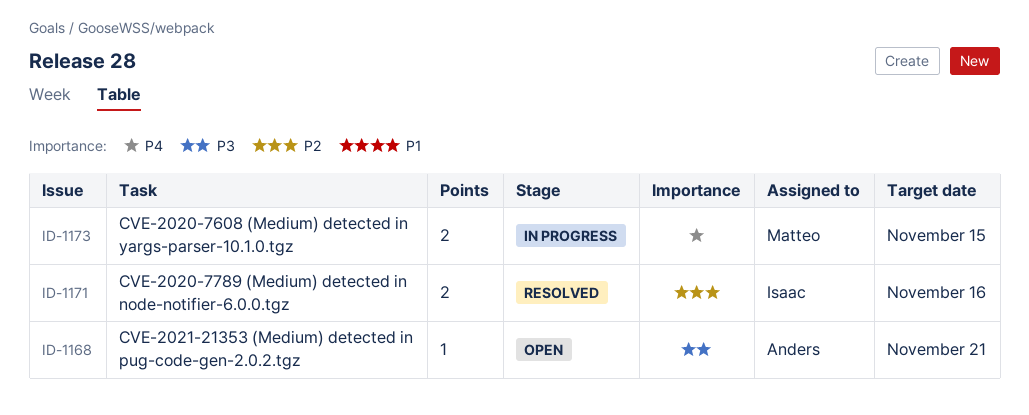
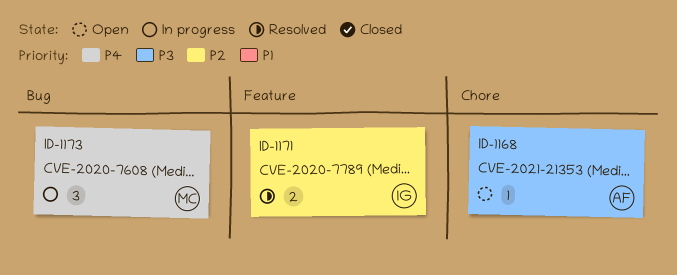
ID-1173, estimate: 2 -> 3

